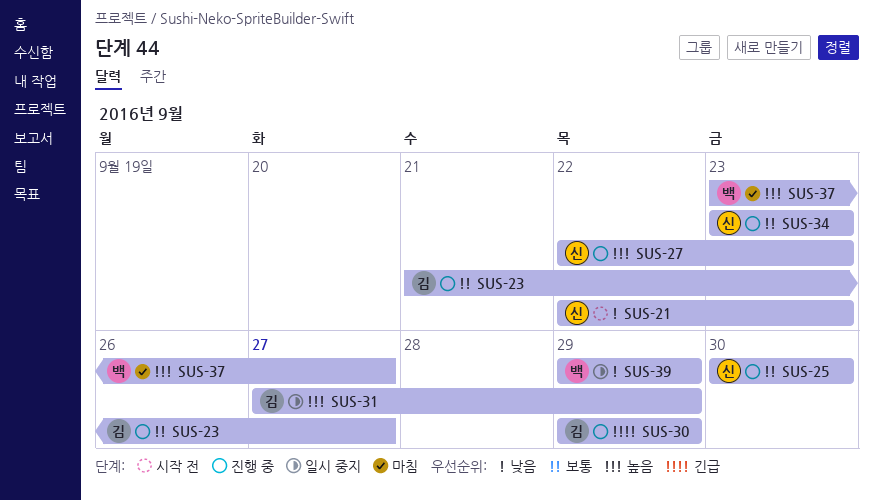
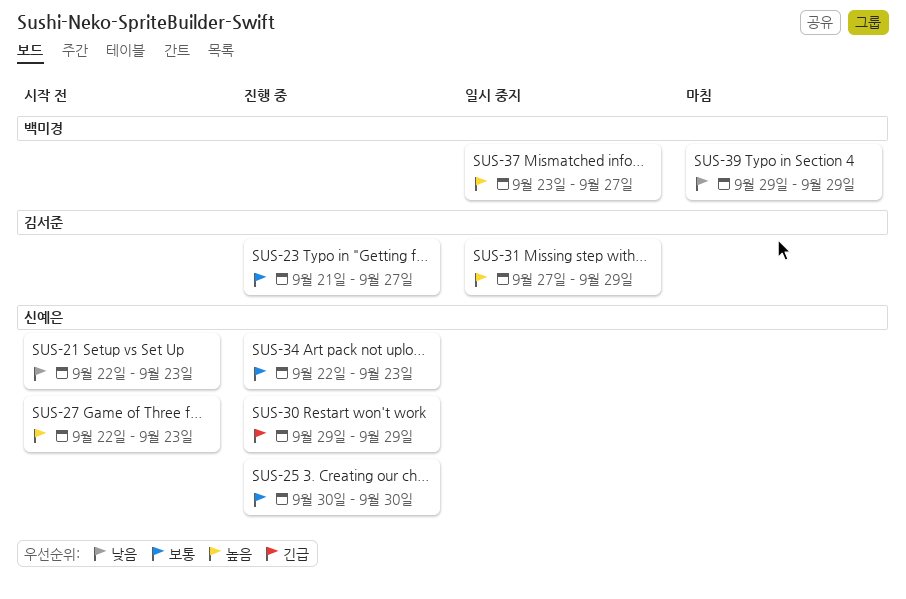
SUS-27, status: 진행 중 -> 시작 전
SUS-30, owner: 김서준 -> 신예은
SUS-34, start: Sep 23 -> Sep 22
SUS-37, status: 마침 -> 일시 중지
SUS-39, status: 일시 중지 -> 마침

